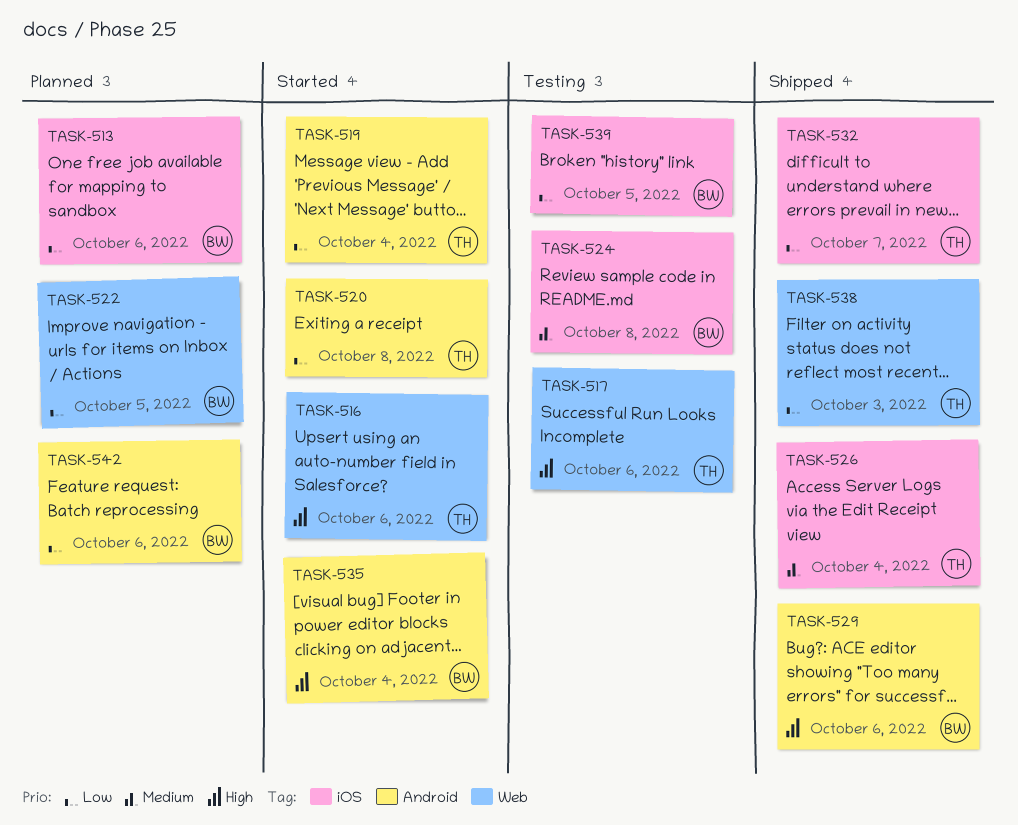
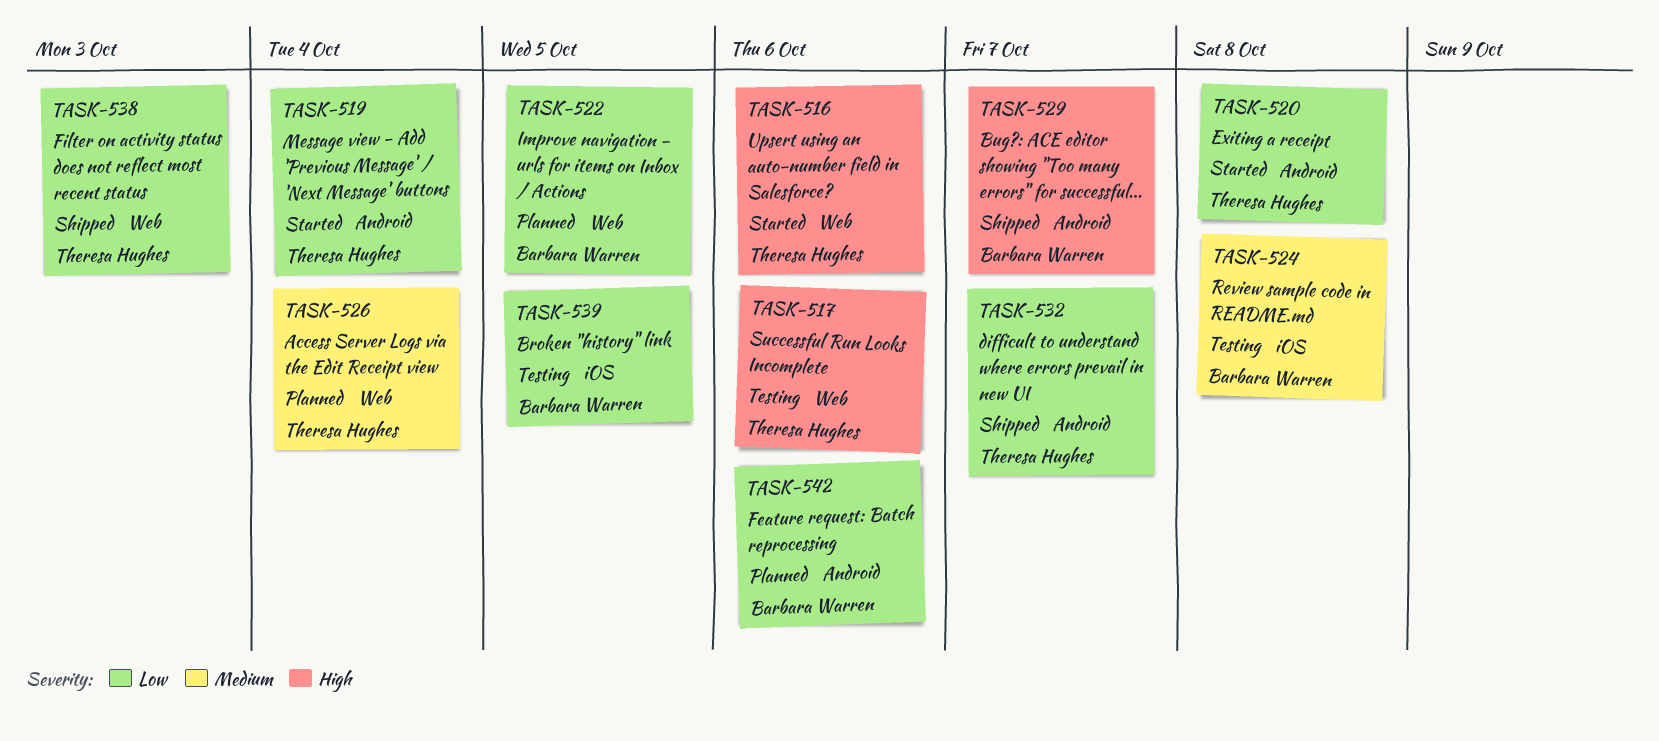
TASK-513: present -> none
TASK-526, status: Shipped -> Planned
TASK-526, label: iOS -> Web
TASK-529, due: Oct 6 -> Oct 7
TASK-532, label: iOS -> Android
TASK-535: present -> none

